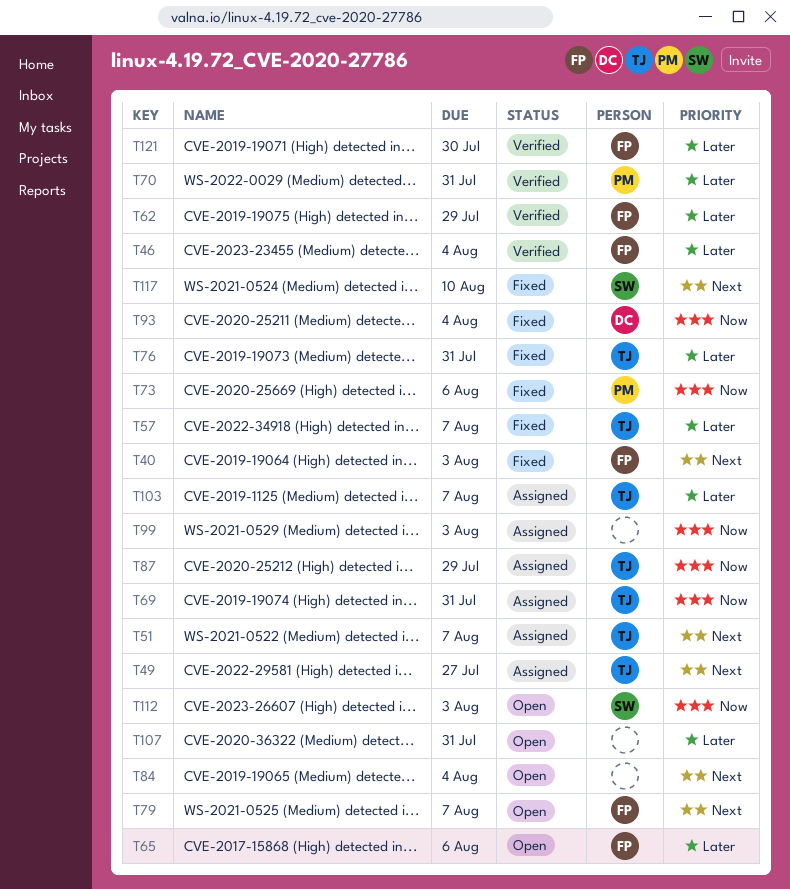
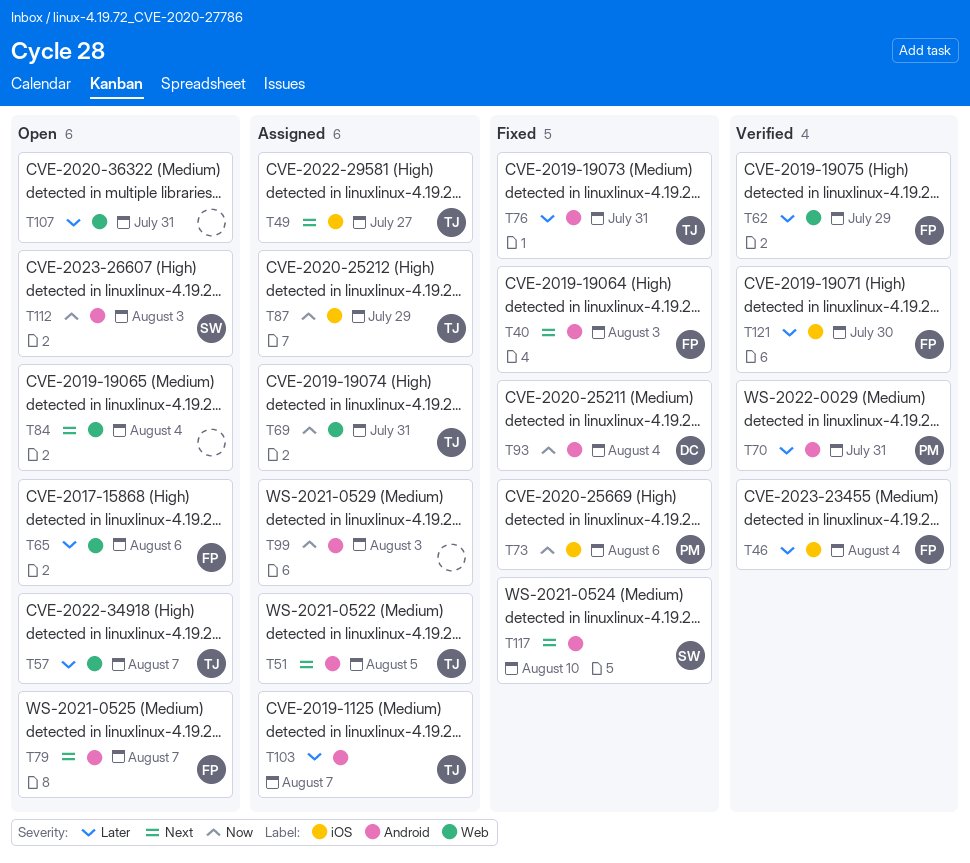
T51, due: Aug 7 -> Aug 5
T57, status: Fixed -> Open

